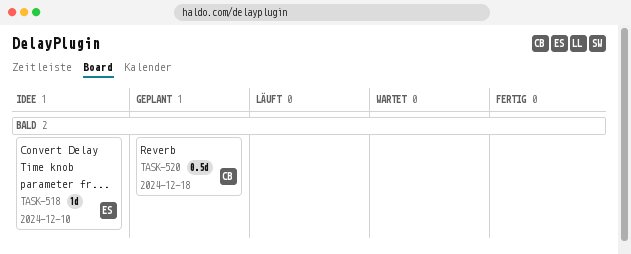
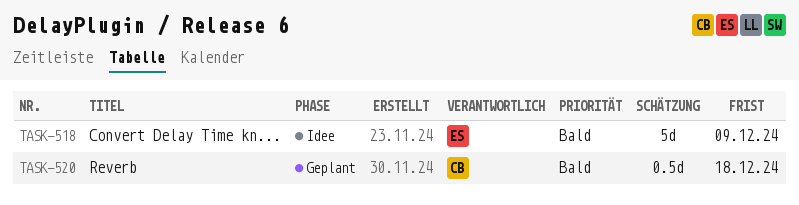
TASK-518, estimate: 1d -> 5d
TASK-518, due: Dec 10 -> Dec 9

